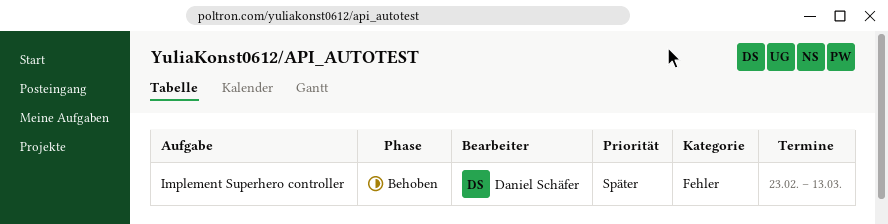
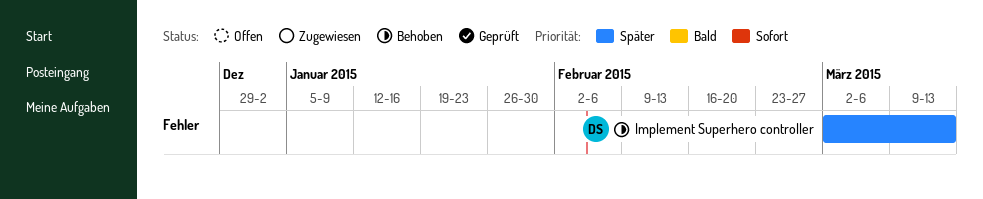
Implement Superhero controller, start: Feb 23 -> Mar 2

